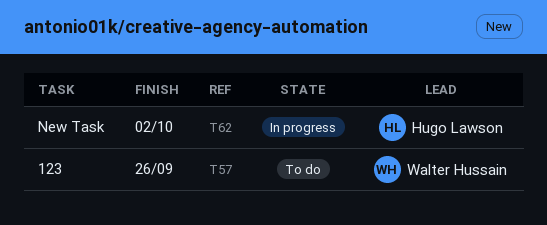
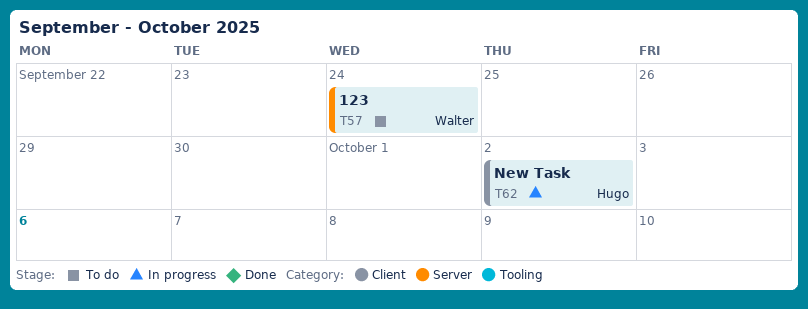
T57, due: Sep 26 -> Sep 24

